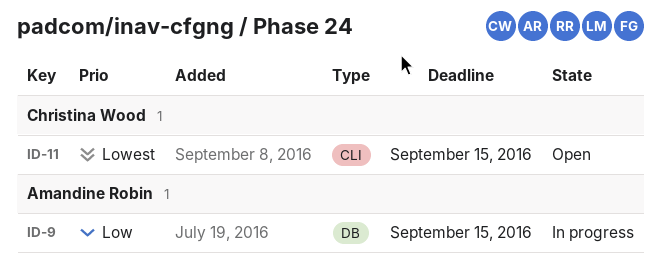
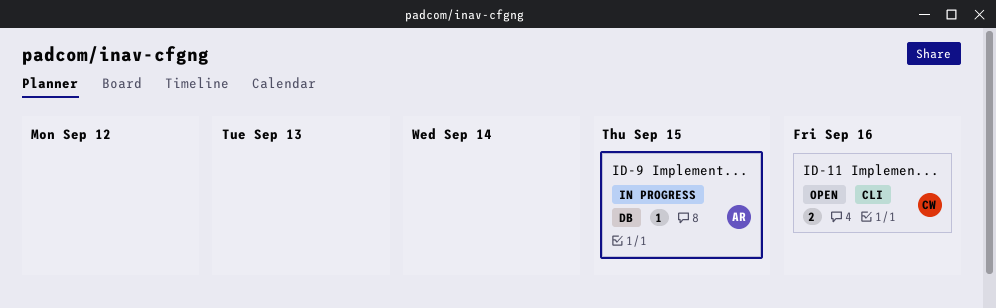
ID-11, due: Sep 15 -> Sep 16

